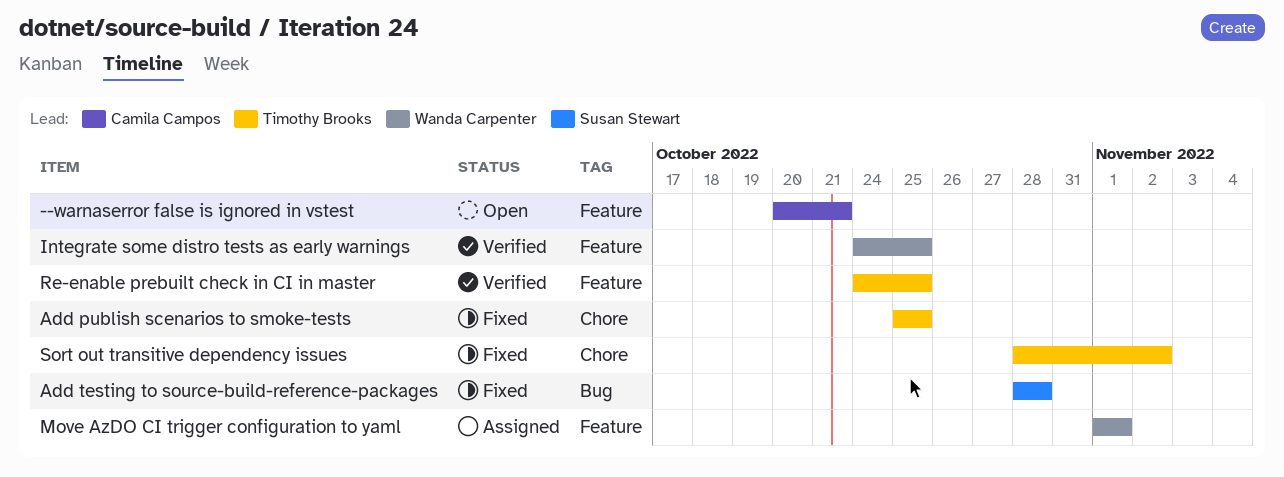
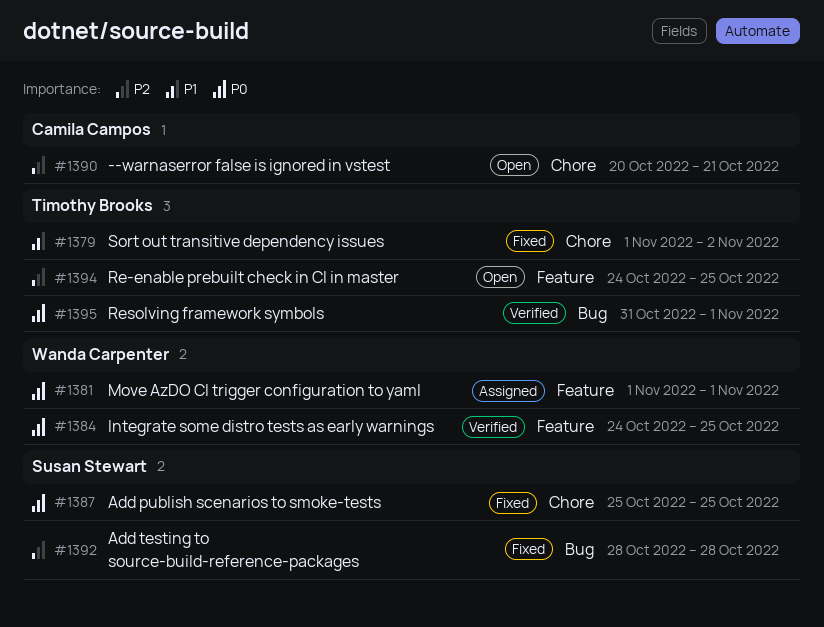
--warnaserror false is ignored in vstest, label: Feature -> Chore
Add publish scenarios to smoke-tests, owner: Timothy Brooks -> Susan Stewart
Re-enable prebuilt check in CI in master, status: Verified -> Open
Resolving framework symbols: none -> present
Sort out transitive dependency issues, start: Oct 28 -> Nov 1

